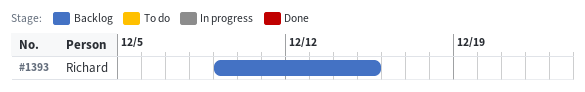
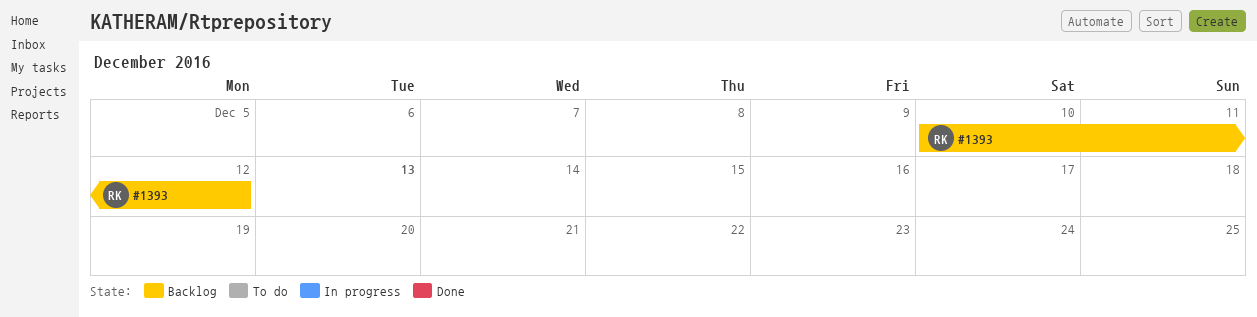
#1393, start: Dec 9 -> Dec 10
#1393, due: Dec 15 -> Dec 12

